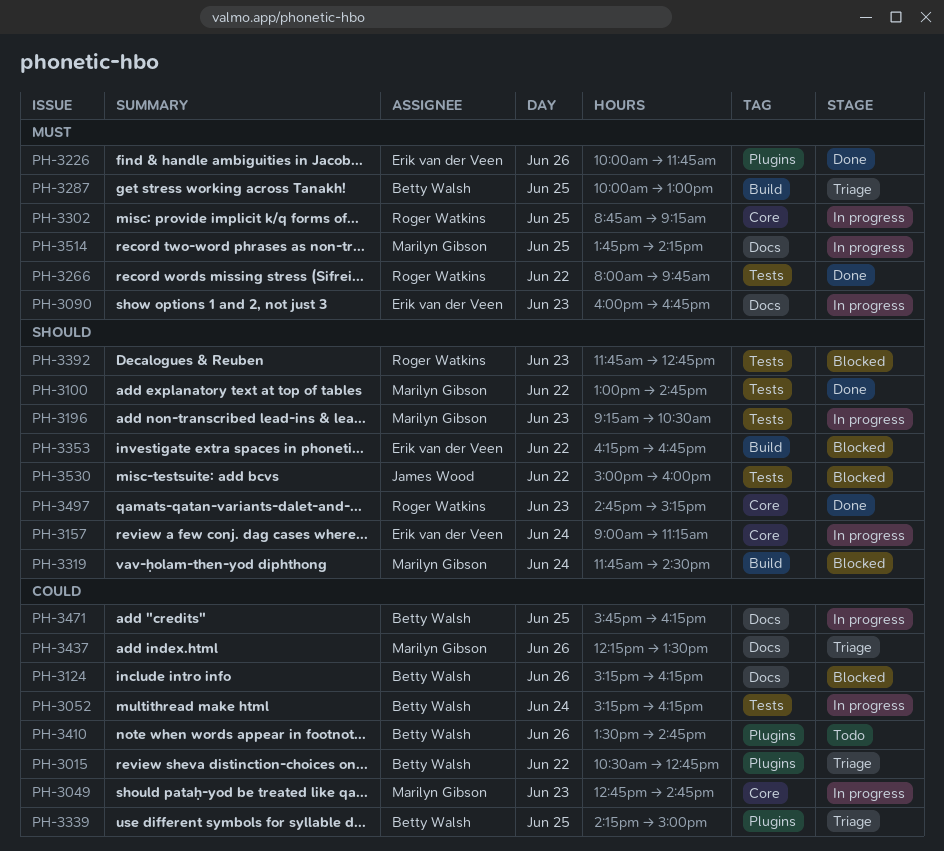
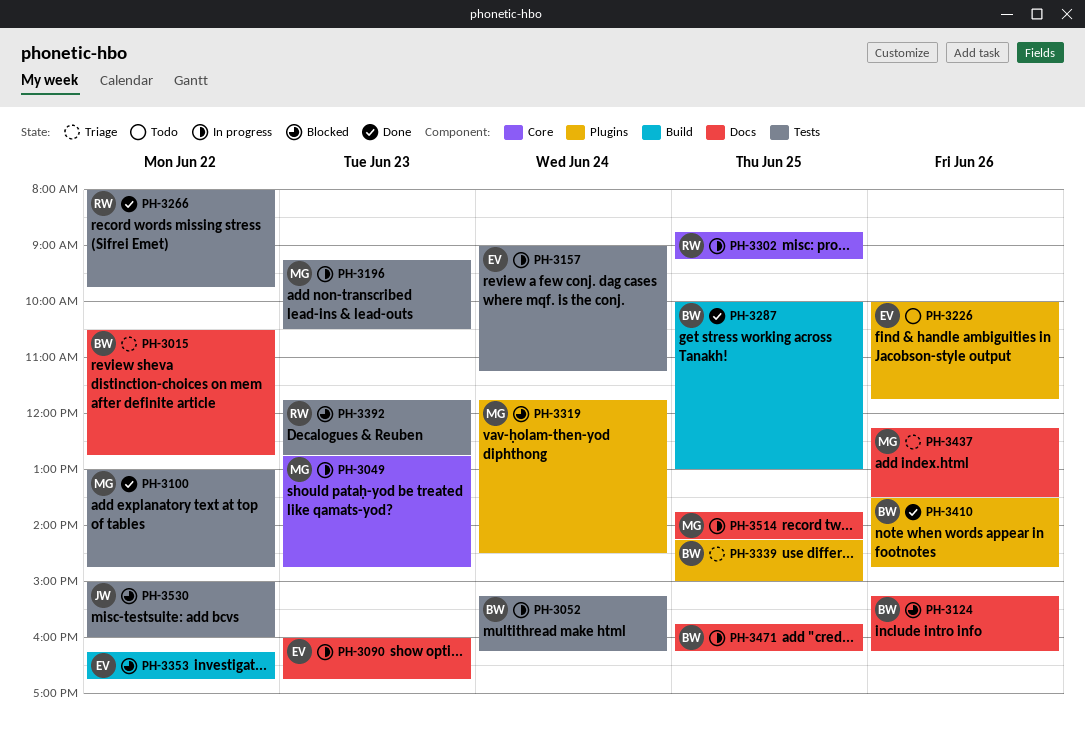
PH-3015, label: Plugins -> Docs
PH-3157, label: Core -> Tests
PH-3226, status: Done -> Todo
PH-3287, status: Triage -> Done
PH-3319, label: Build -> Plugins
PH-3410, status: Todo -> Done
PH-3497: present -> none

